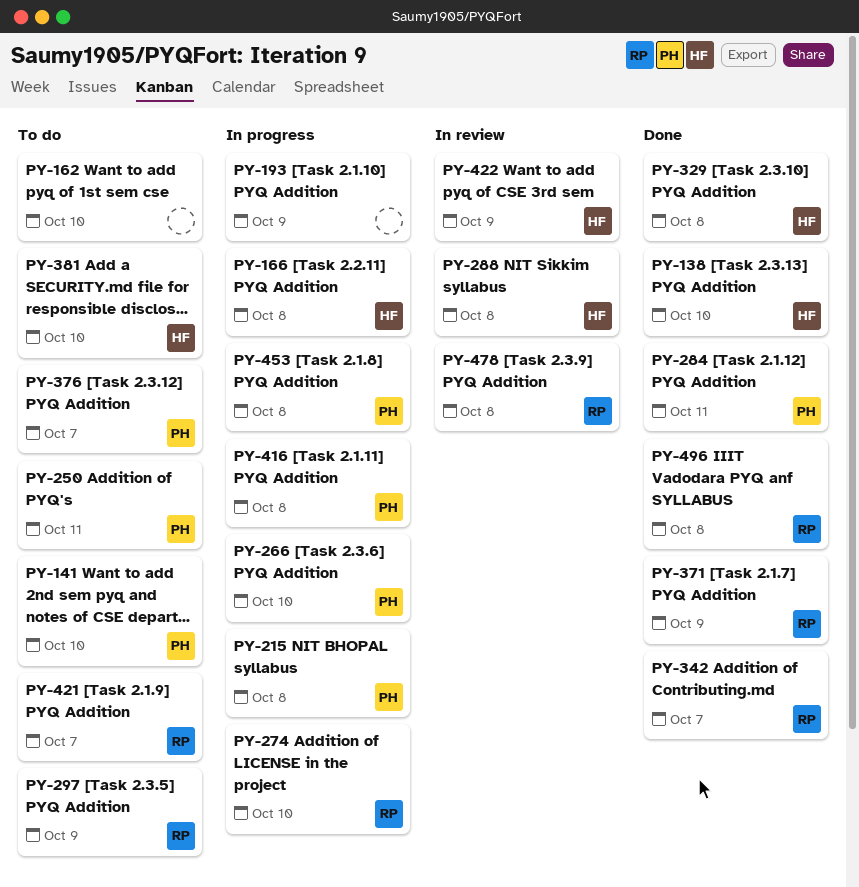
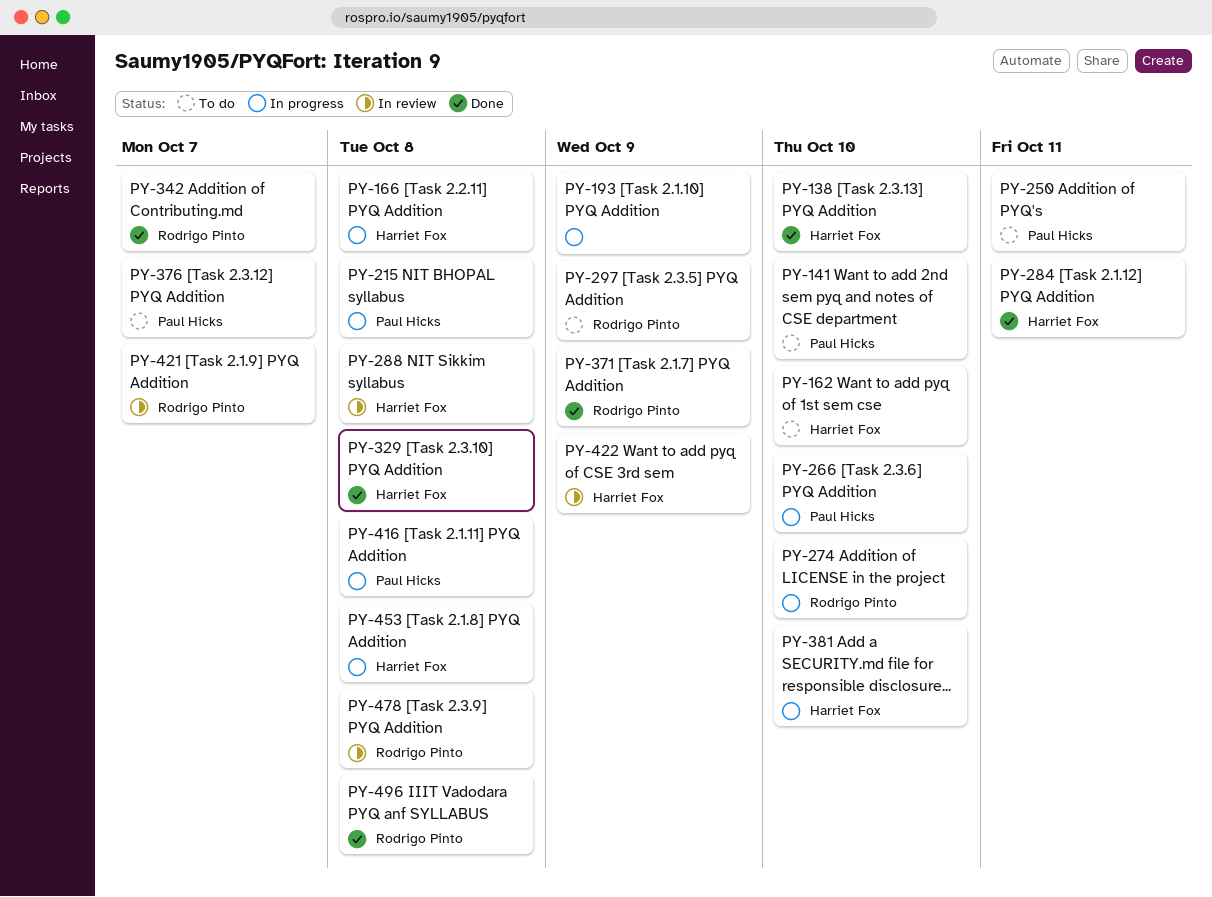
PY-162, owner: none -> Harriet Fox
PY-284, owner: Paul Hicks -> Harriet Fox
PY-381, status: To do -> In progress
PY-421, status: To do -> In review
PY-453, owner: Paul Hicks -> Harriet Fox

